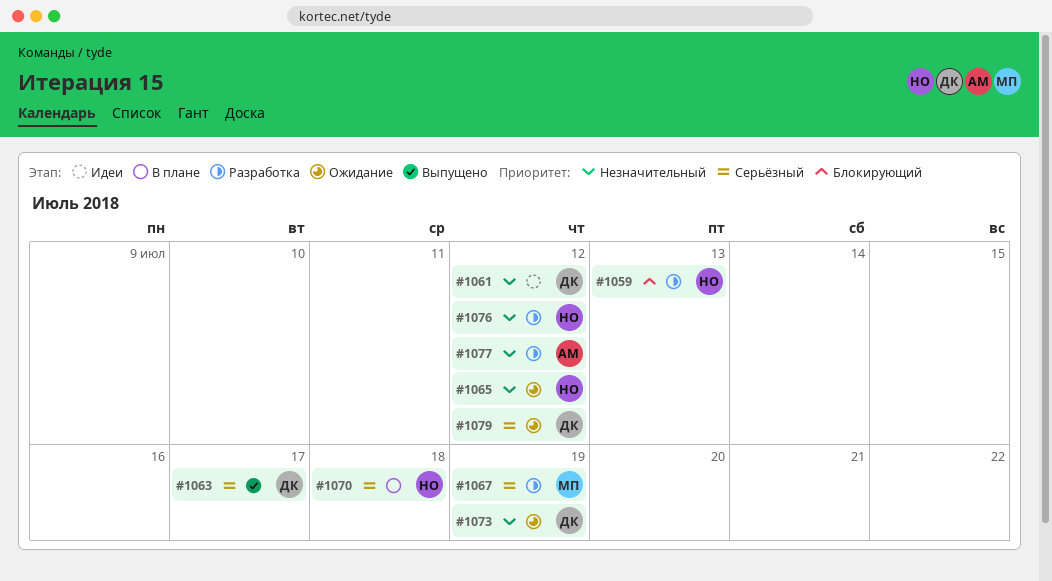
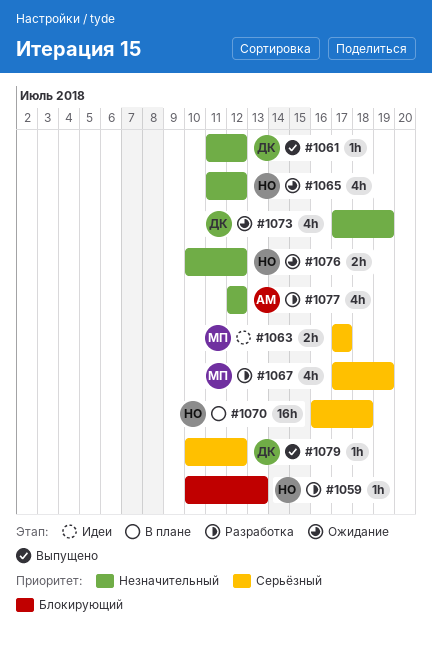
#1061, status: Идеи -> Выпущено
#1063, status: Выпущено -> Идеи
#1063, owner: ДК -> МП
#1076, status: Разработка -> Ожидание
#1079, status: Ожидание -> Выпущено

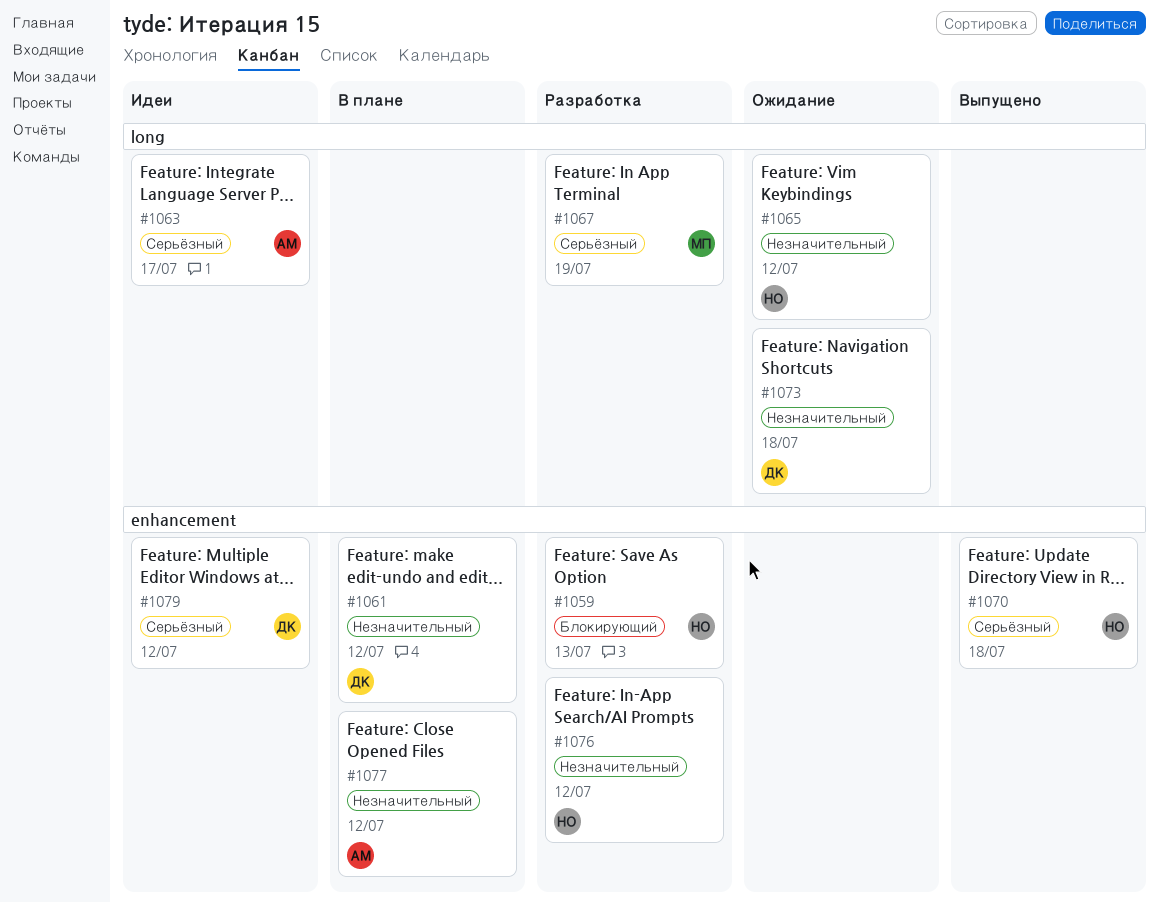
#1061, status: Выпущено -> В плане
#1063, owner: МП -> АМ
#1070, status: В плане -> Выпущено
#1073, due: Jul 19 -> Jul 18
#1076, status: Ожидание -> Разработка
#1077, status: Разработка -> В плане
#1079, status: Выпущено -> Идеи

